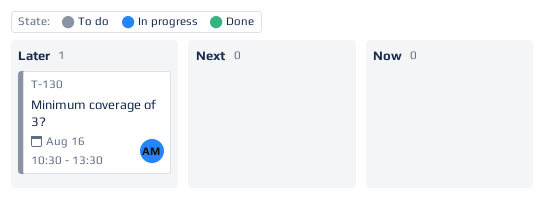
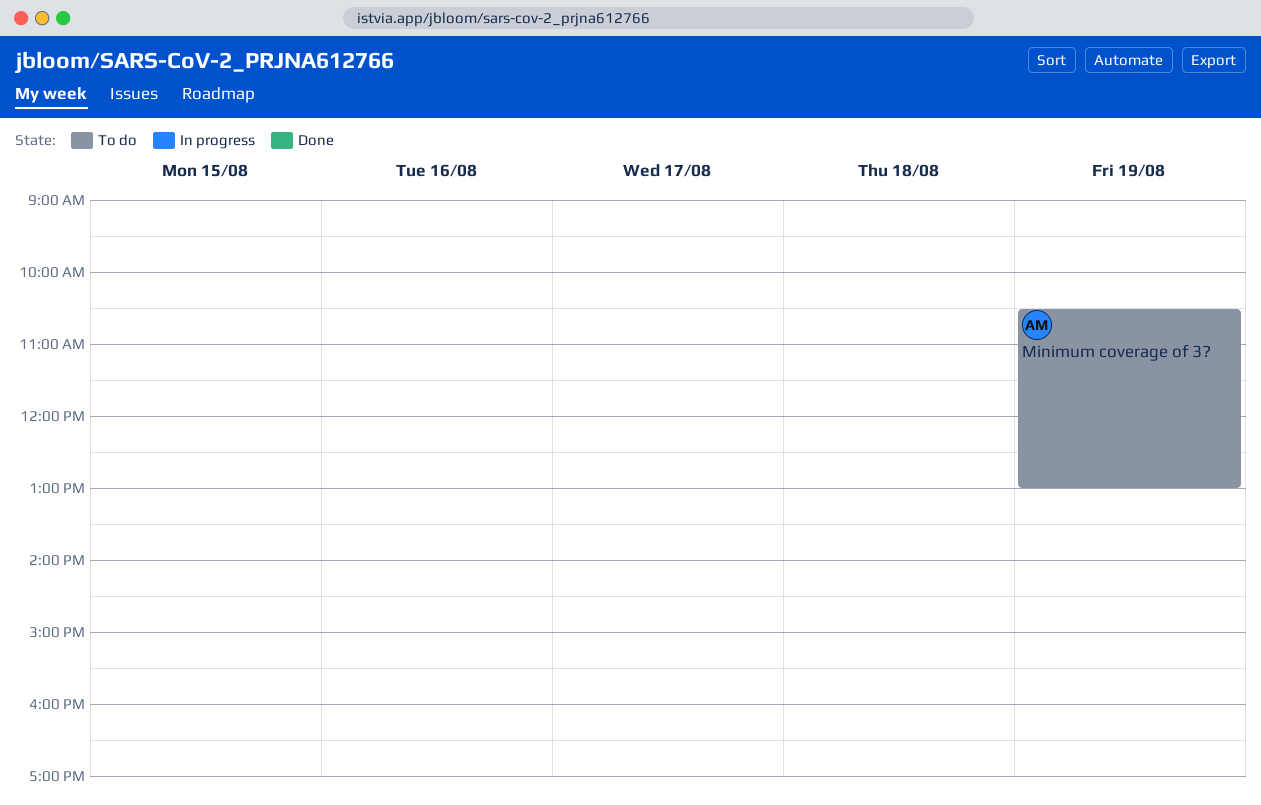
Minimum coverage of 3?, day: Aug 16 -> Aug 19
Minimum coverage of 3?, ends: 13:30 -> 13:00

